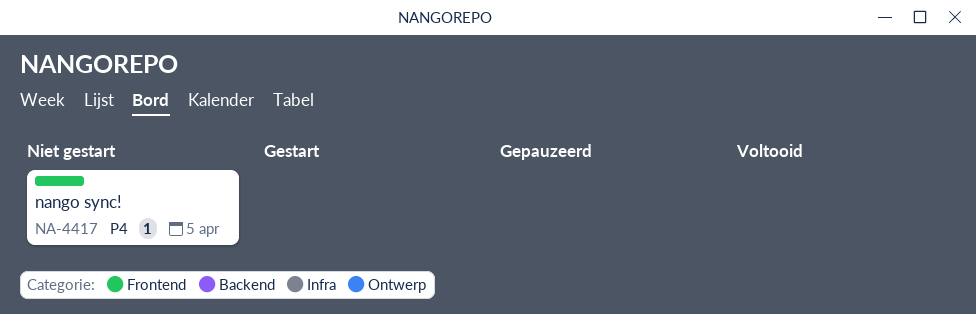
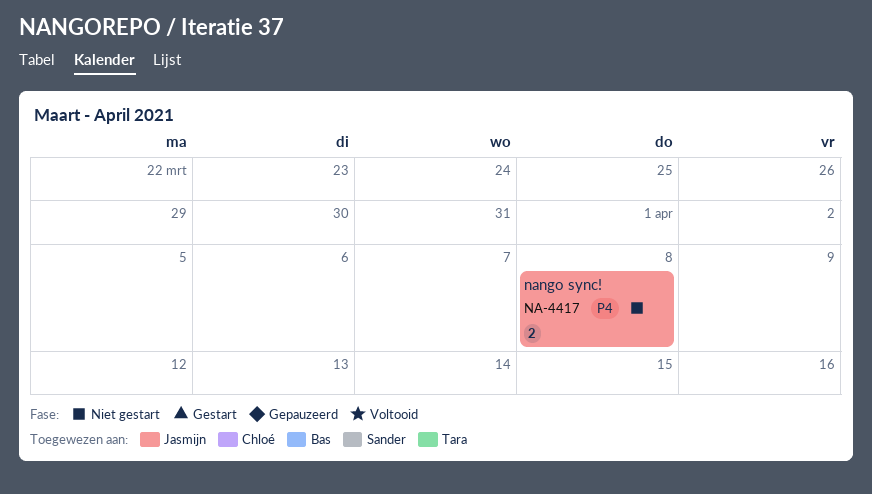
NA-4417, estimate: 1 -> 2
NA-4417, due: Apr 5 -> Apr 8

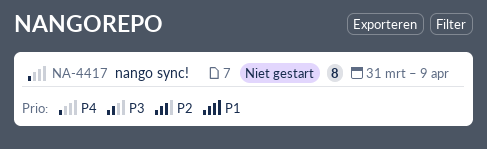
NA-4417, estimate: 2 -> 8
NA-4417, due: Apr 8 -> Apr 9

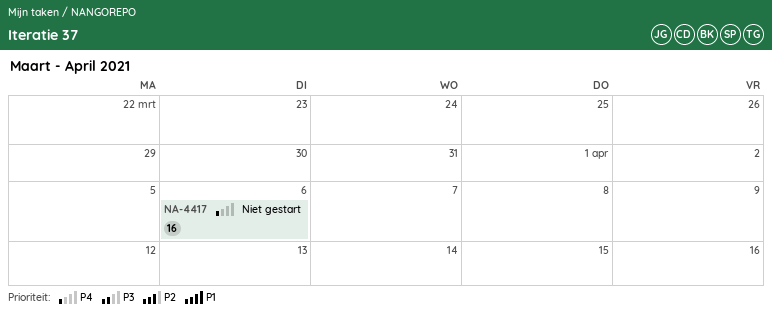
NA-4417, estimate: 8 -> 16
NA-4417, due: Apr 9 -> Apr 6

